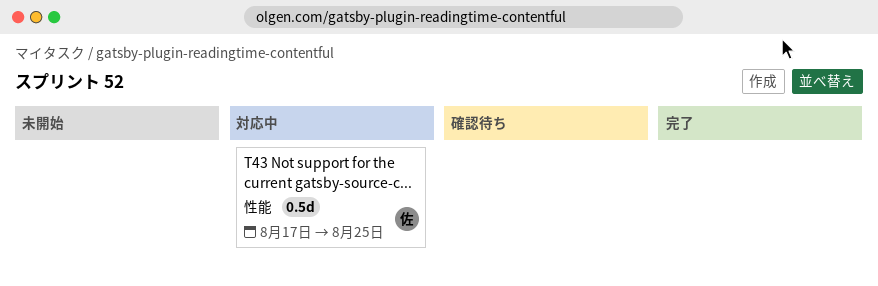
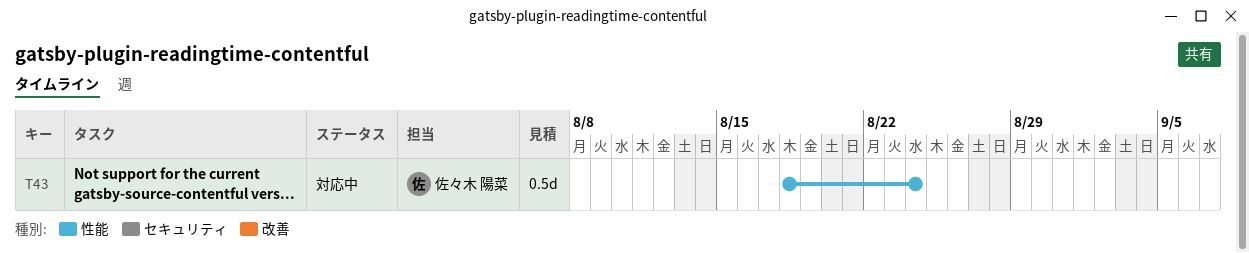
T43, start: Aug 17 -> Aug 18
T43, due: Aug 25 -> Aug 24

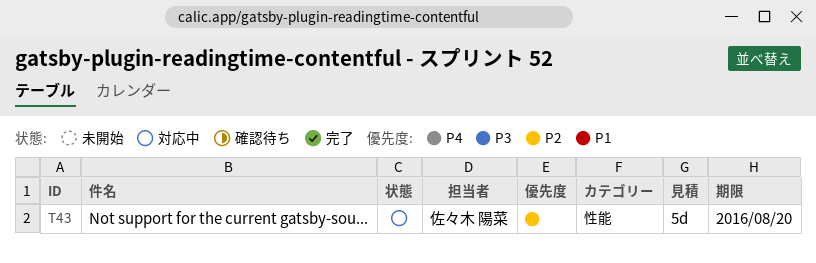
T43, estimate: 0.5d -> 5d
T43, due: Aug 24 -> Aug 20

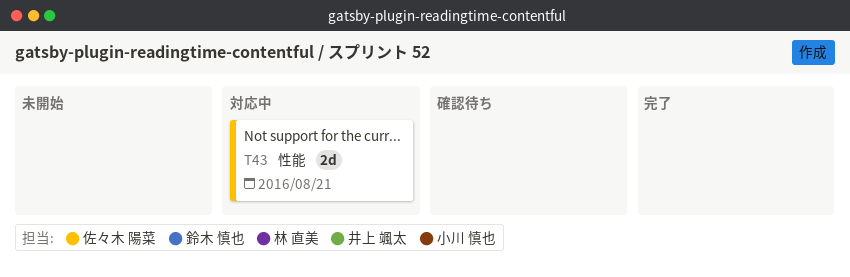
T43, estimate: 5d -> 2d
T43, due: Aug 20 -> Aug 21

